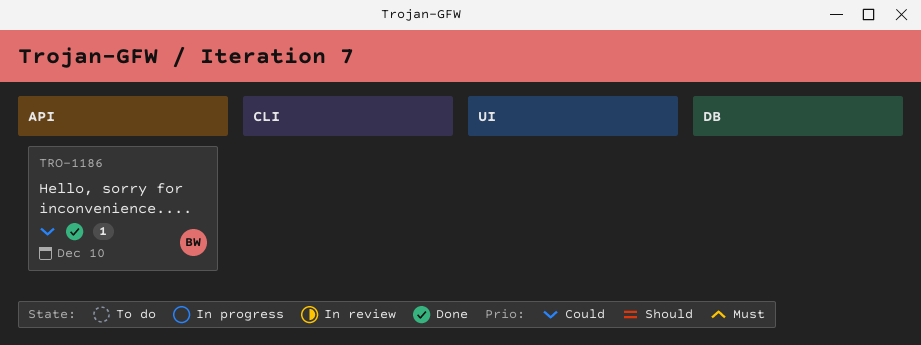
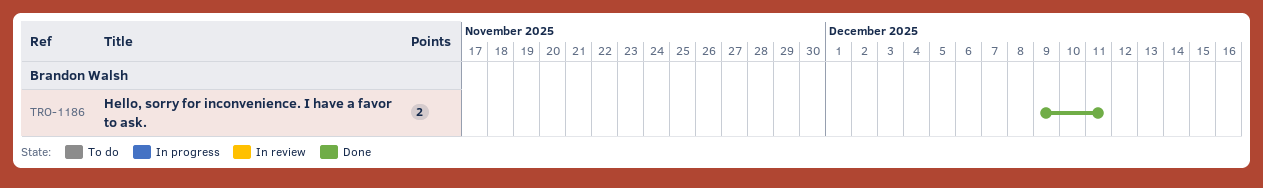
TRO-1186, estimate: 1 -> 2
TRO-1186, due: Dec 10 -> Dec 11

